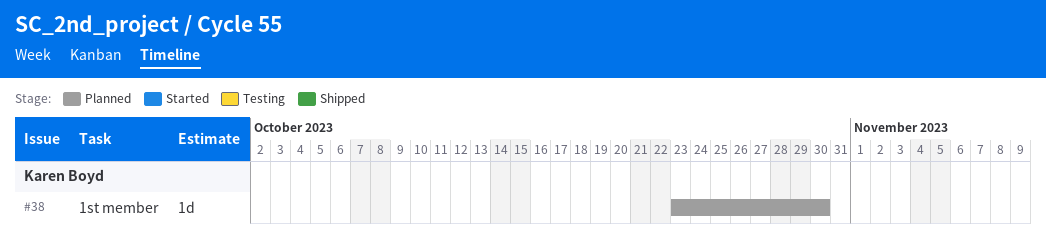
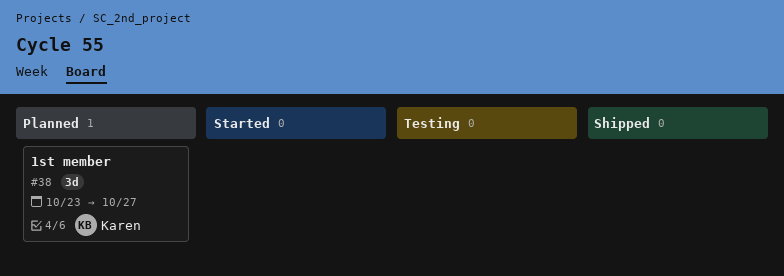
#38, estimate: 1d -> 3d
#38, due: Oct 30 -> Oct 27

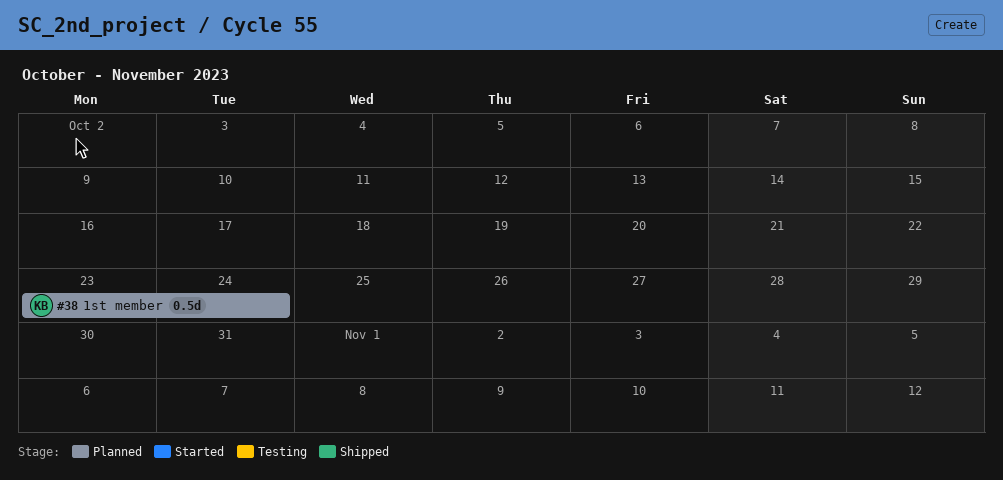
#38, estimate: 3d -> 0.5d
#38, due: Oct 27 -> Oct 24

